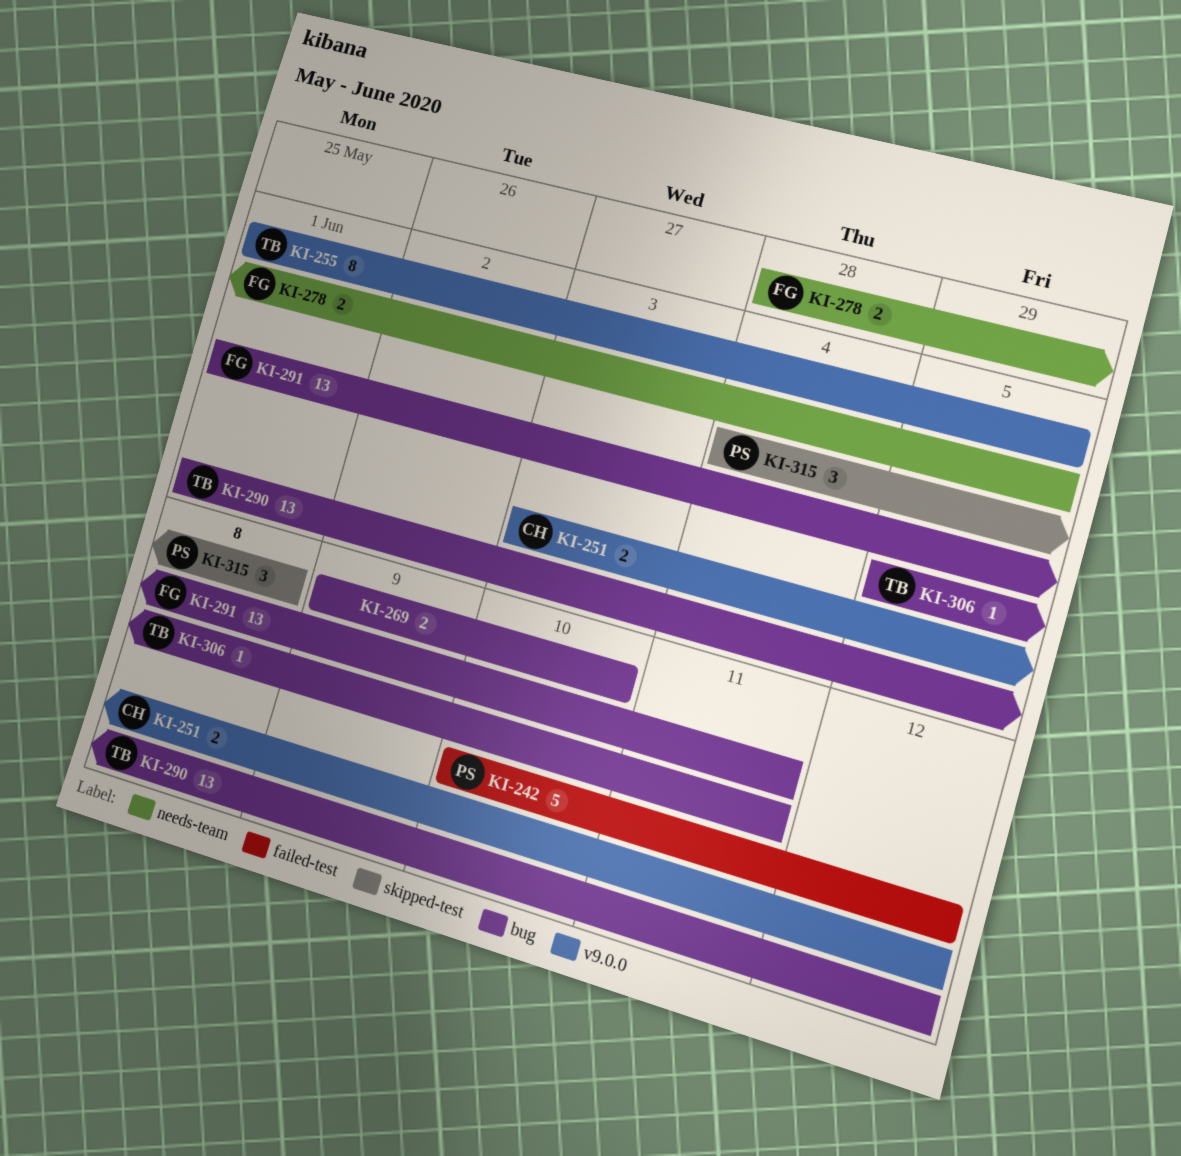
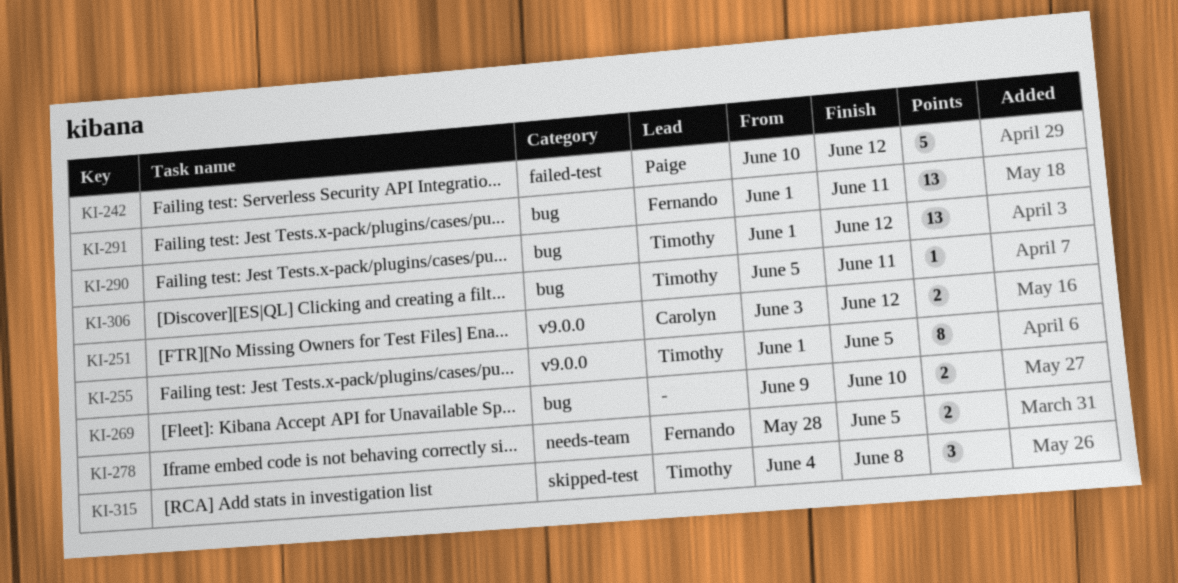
KI-315, owner: Paige -> Timothy

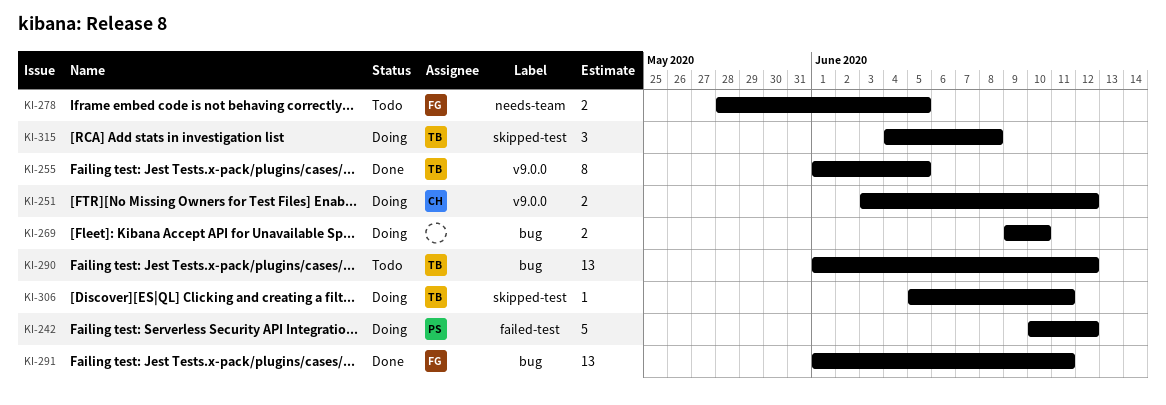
KI-306, label: bug -> skipped-test

